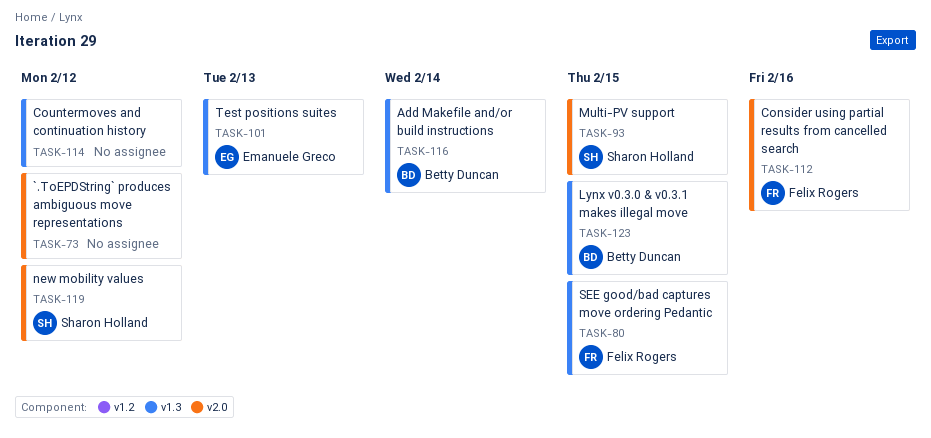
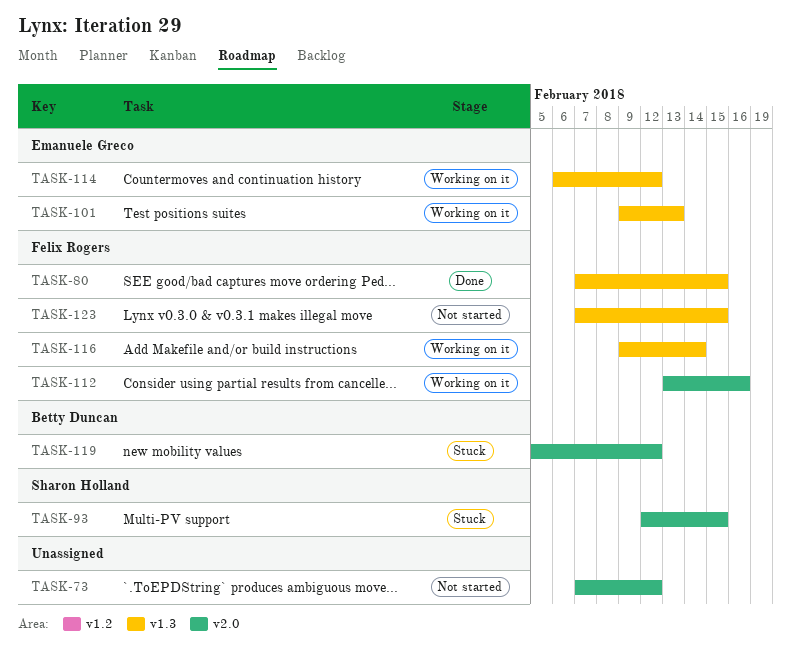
TASK-114, owner: none -> Emanuele Greco
TASK-116, owner: Betty Duncan -> Felix Rogers
TASK-119, owner: Sharon Holland -> Betty Duncan
TASK-123, owner: Betty Duncan -> Felix Rogers

